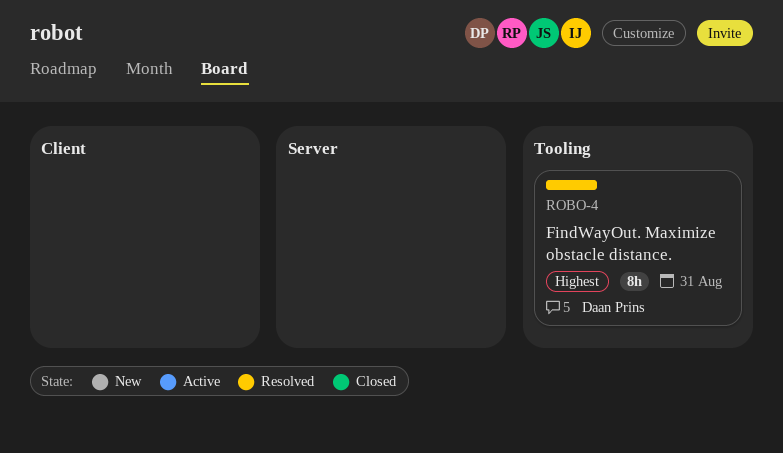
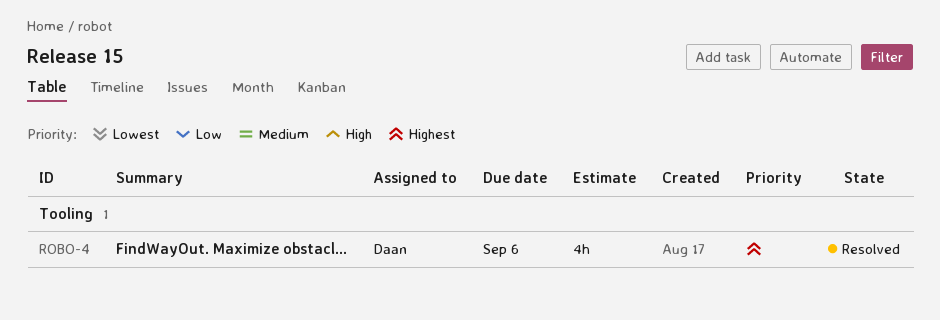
ROBO-4, estimate: 8h -> 4h
ROBO-4, due: Aug 31 -> Sep 6

